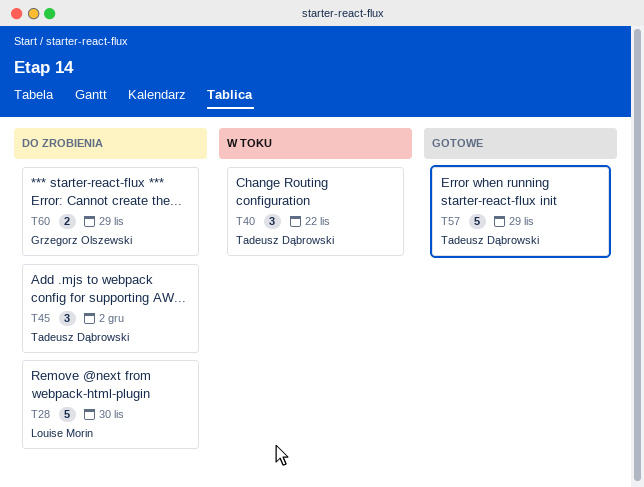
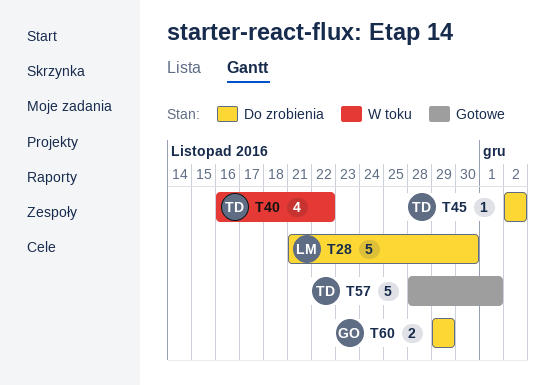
T40, estimate: 3 -> 4
T45, estimate: 3 -> 1
T57, due: Nov 29 -> Dec 1

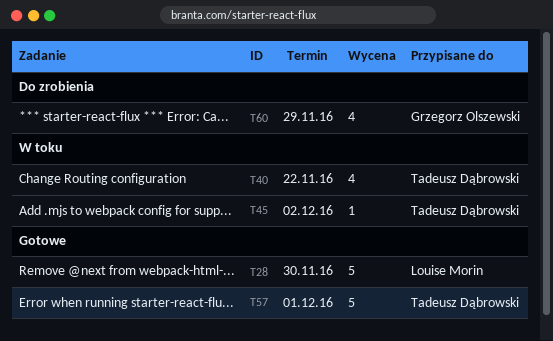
T28, status: Do zrobienia -> Gotowe
T45, status: Do zrobienia -> W toku
T60, estimate: 2 -> 4

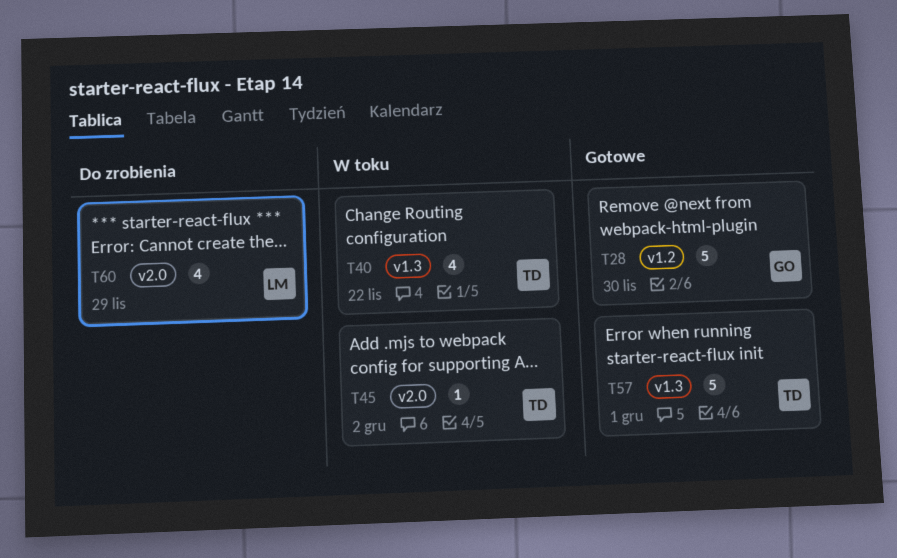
T28, owner: Louise Morin -> Grzegorz Olszewski
T60, owner: Grzegorz Olszewski -> Louise Morin

